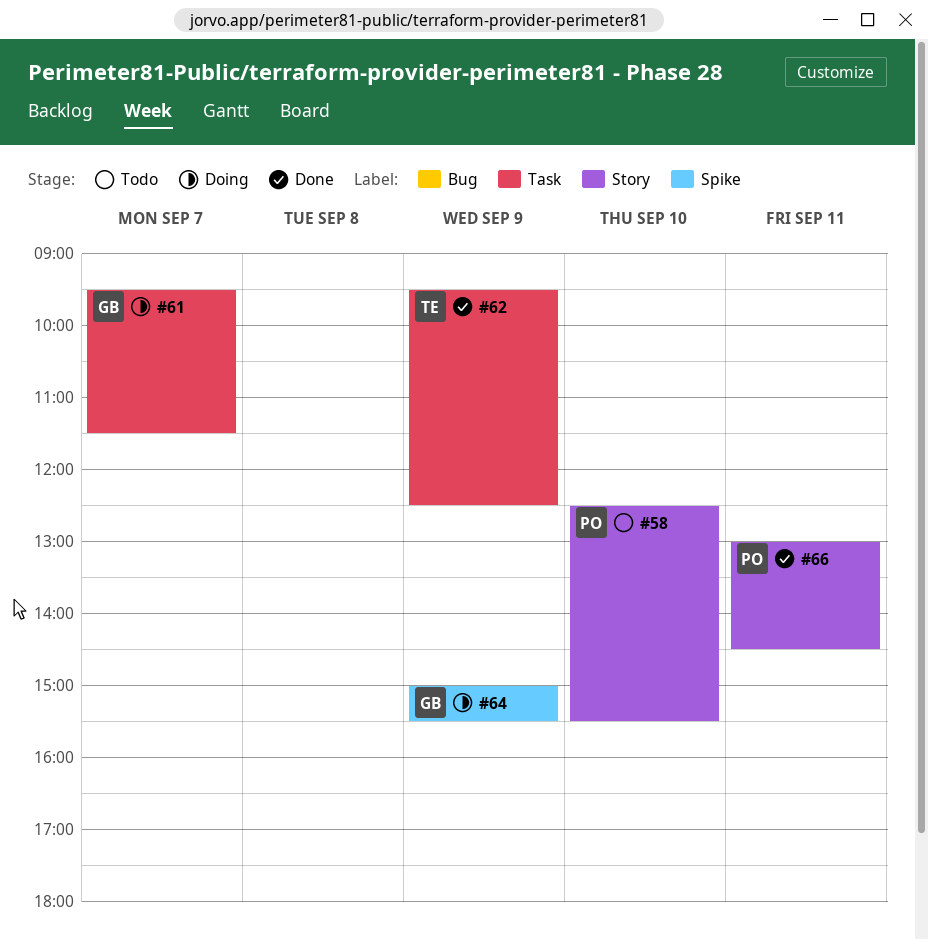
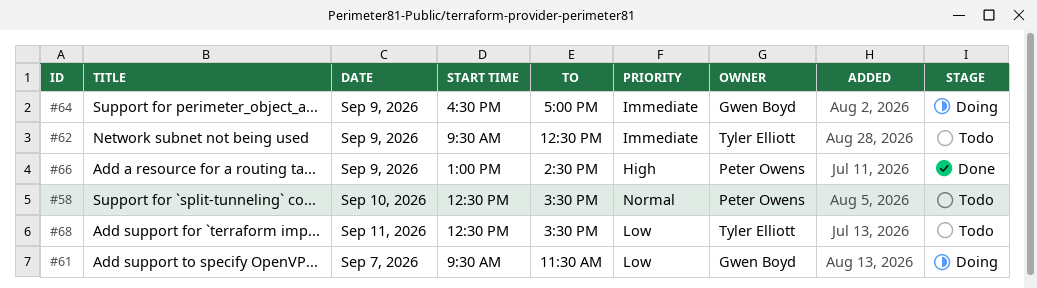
#62, status: Done -> Todo
#64, begins: 15:00 -> 16:30
#64, ends: 15:30 -> 17:00
#66, day: Sep 11 -> Sep 9
#68: none -> present

